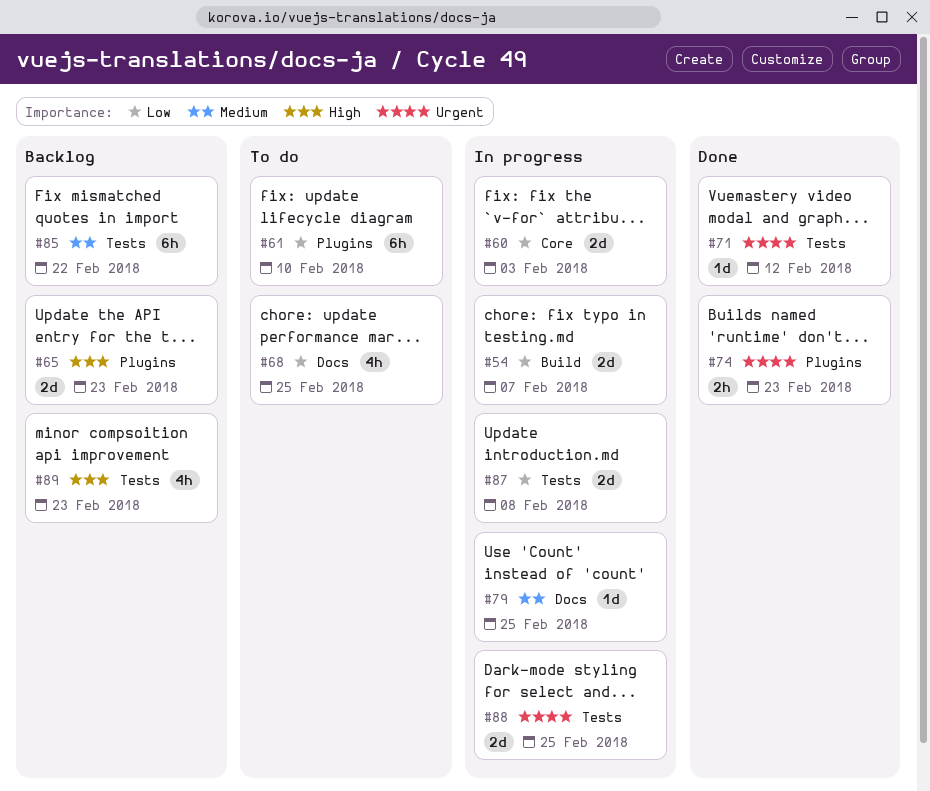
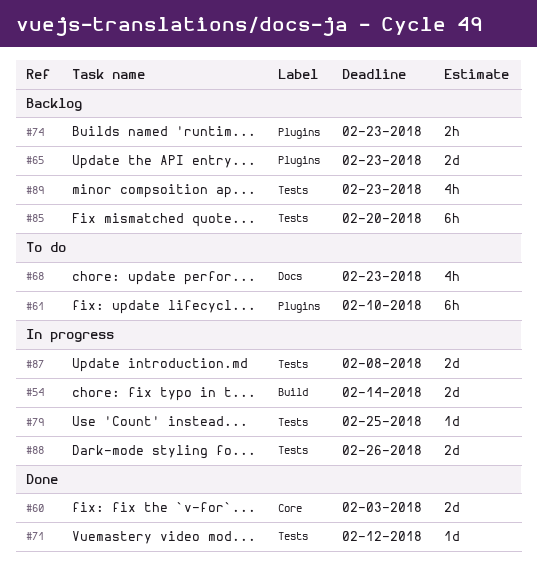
#54, due: Feb 7 -> Feb 14
#60, status: In progress -> Done
#68, due: Feb 25 -> Feb 23
#74, status: Done -> Backlog
#79, label: Docs -> Tests
#85, due: Feb 22 -> Feb 20
#88, due: Feb 25 -> Feb 26

